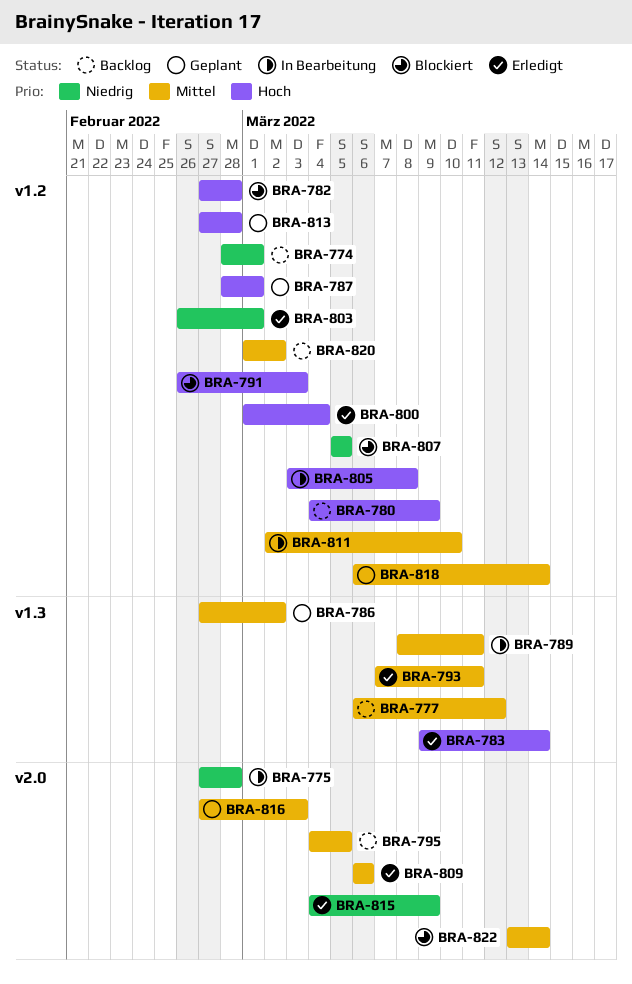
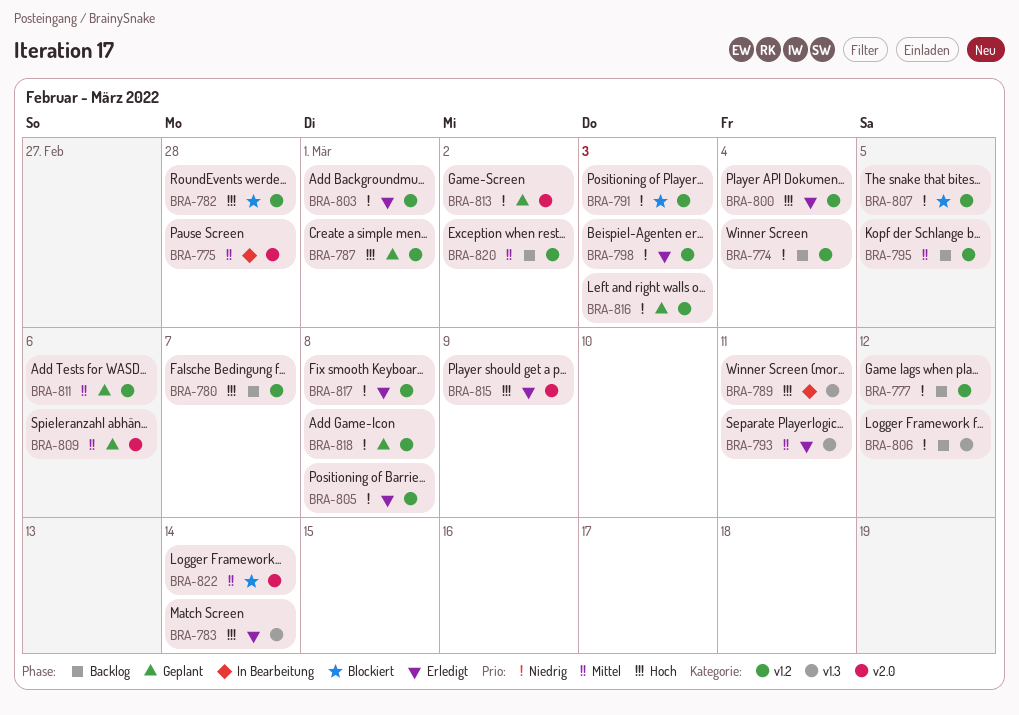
BRA-774, due: Mar 1 -> Mar 4
BRA-775, priority: Niedrig -> Mittel
BRA-777, priority: Mittel -> Niedrig
BRA-777, label: v1.3 -> v1.2
BRA-780, due: Mar 9 -> Mar 7
BRA-786: present -> none
BRA-789, priority: Mittel -> Hoch
BRA-791, priority: Hoch -> Niedrig
BRA-795, label: v2.0 -> v1.2
BRA-798: none -> present
BRA-805, status: In Bearbeitung -> Erledigt
BRA-805, priority: Hoch -> Niedrig
BRA-806: none -> present
BRA-809, status: Erledigt -> Geplant
BRA-811, status: In Bearbeitung -> Geplant
BRA-811, due: Mar 10 -> Mar 6
BRA-813, priority: Hoch -> Niedrig
BRA-813, label: v1.2 -> v2.0
BRA-813, due: Feb 28 -> Mar 2
BRA-815, priority: Niedrig -> Hoch
BRA-816, priority: Mittel -> Niedrig
BRA-816, label: v2.0 -> v1.2
BRA-817: none -> present
BRA-818, priority: Mittel -> Niedrig
BRA-818, due: Mar 14 -> Mar 8

